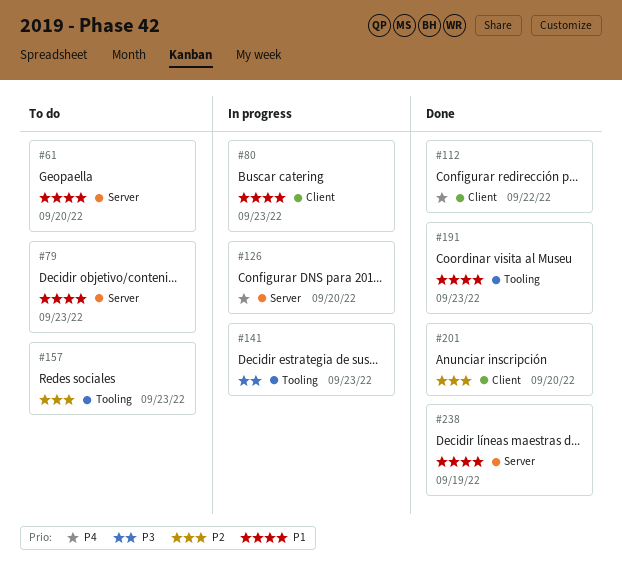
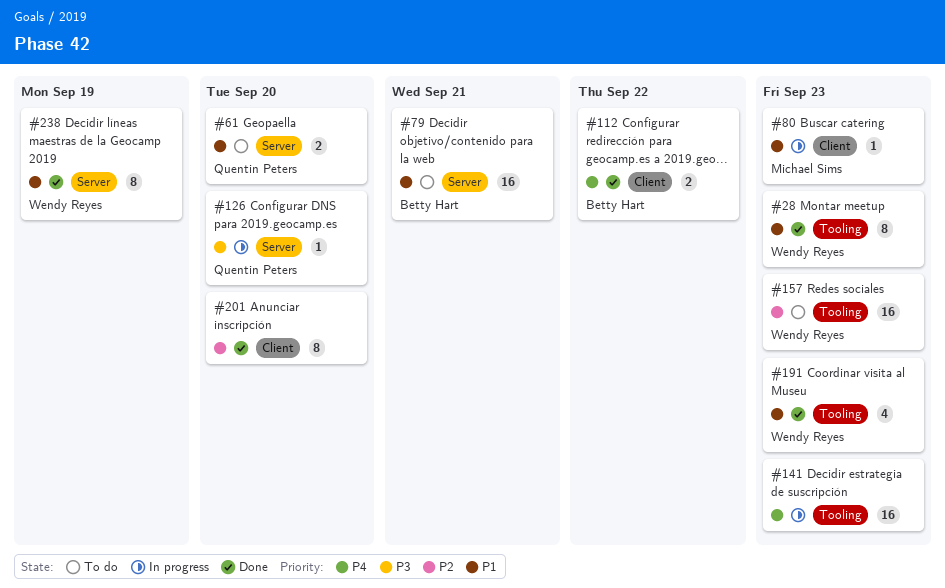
#28: none -> present
#79, due: Sep 23 -> Sep 21
#126, priority: P4 -> P3
#141, priority: P3 -> P4

